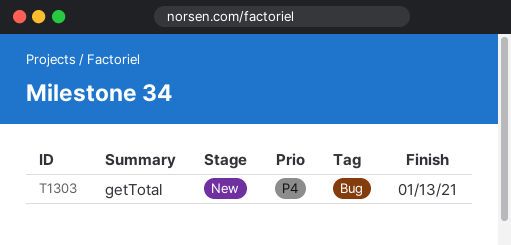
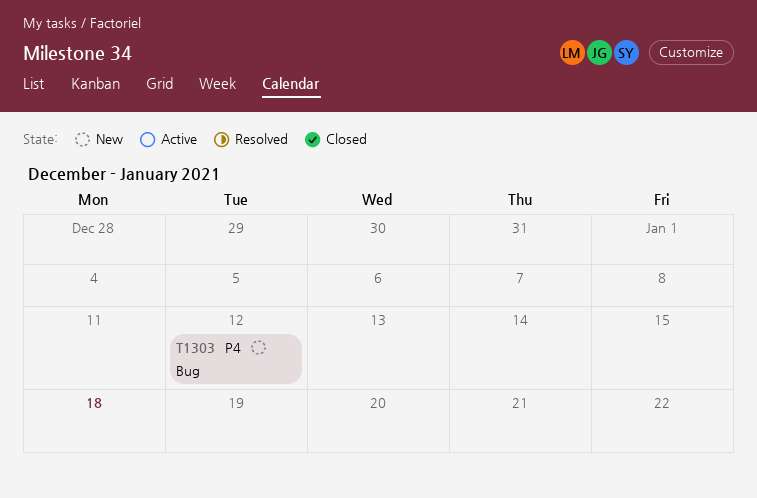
T1303, due: Jan 13 -> Jan 12

